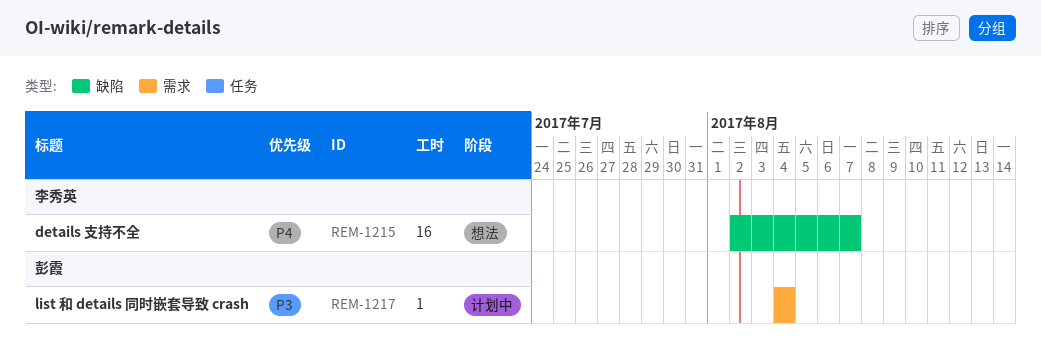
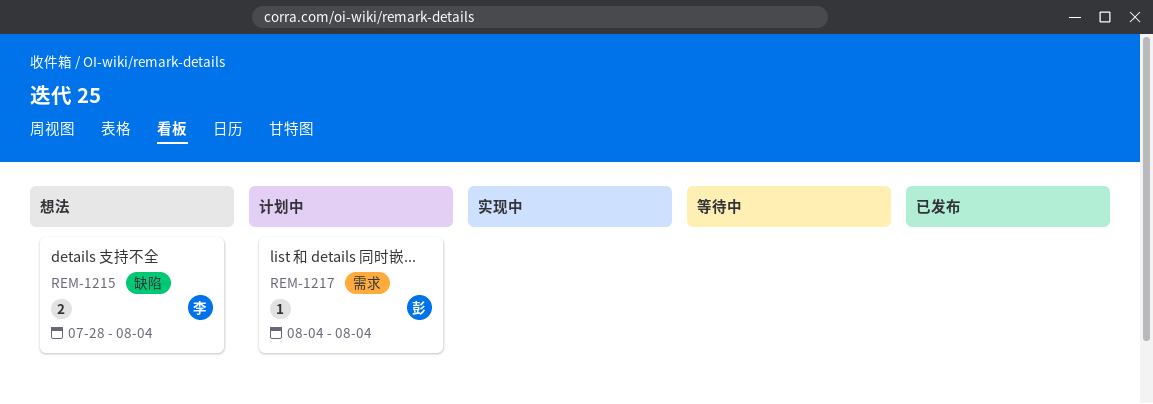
REM-1215, estimate: 16 -> 2
REM-1215, start: Aug 2 -> Jul 28
REM-1215, due: Aug 7 -> Aug 4

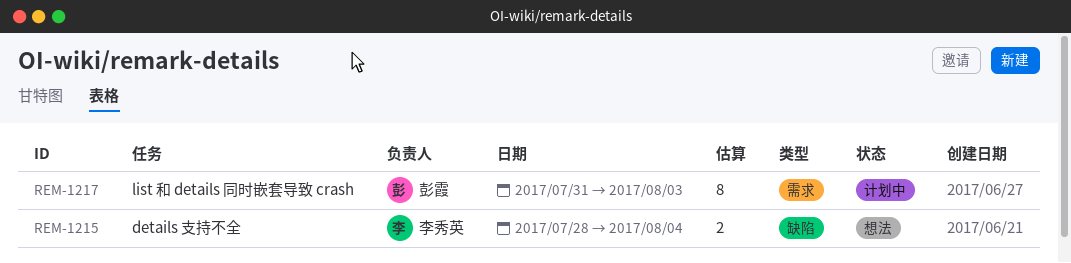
REM-1217, estimate: 1 -> 8
REM-1217, start: Aug 4 -> Jul 31
REM-1217, due: Aug 4 -> Aug 3

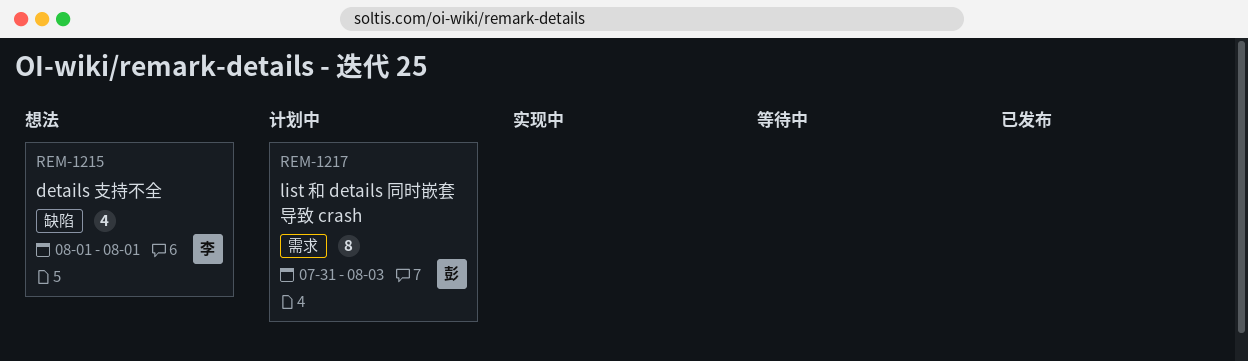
REM-1215, estimate: 2 -> 4
REM-1215, start: Jul 28 -> Aug 1
REM-1215, due: Aug 4 -> Aug 1

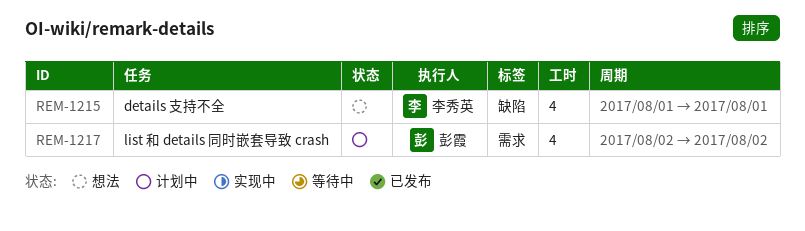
REM-1217, estimate: 8 -> 4
REM-1217, start: Jul 31 -> Aug 2
REM-1217, due: Aug 3 -> Aug 2

